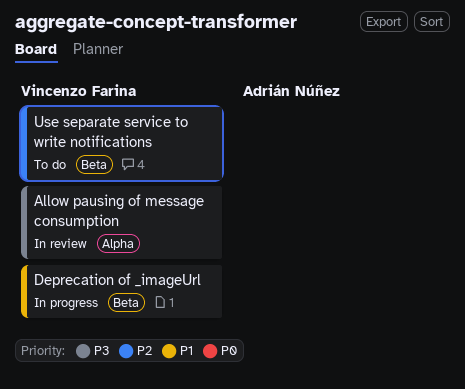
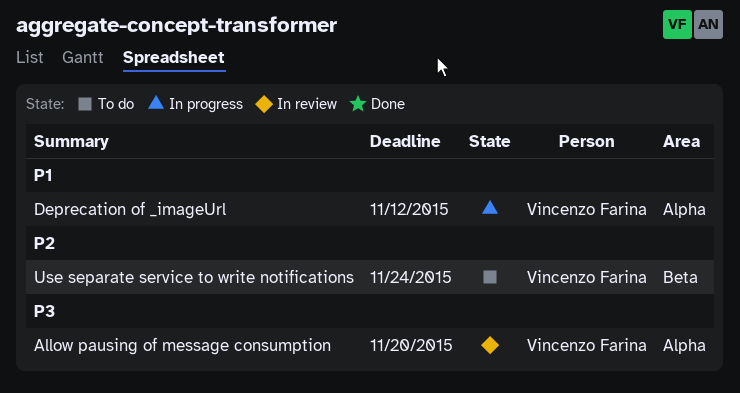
Deprecation of _imageUrl, label: Beta -> Alpha

